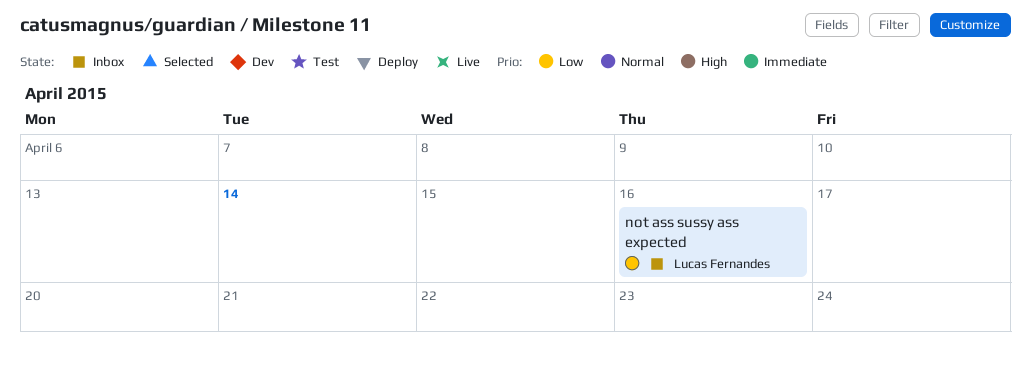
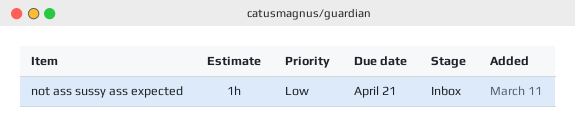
not ass sussy ass expected, due: Apr 16 -> Apr 21

